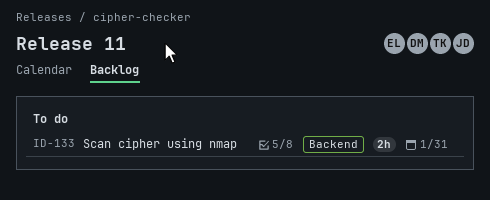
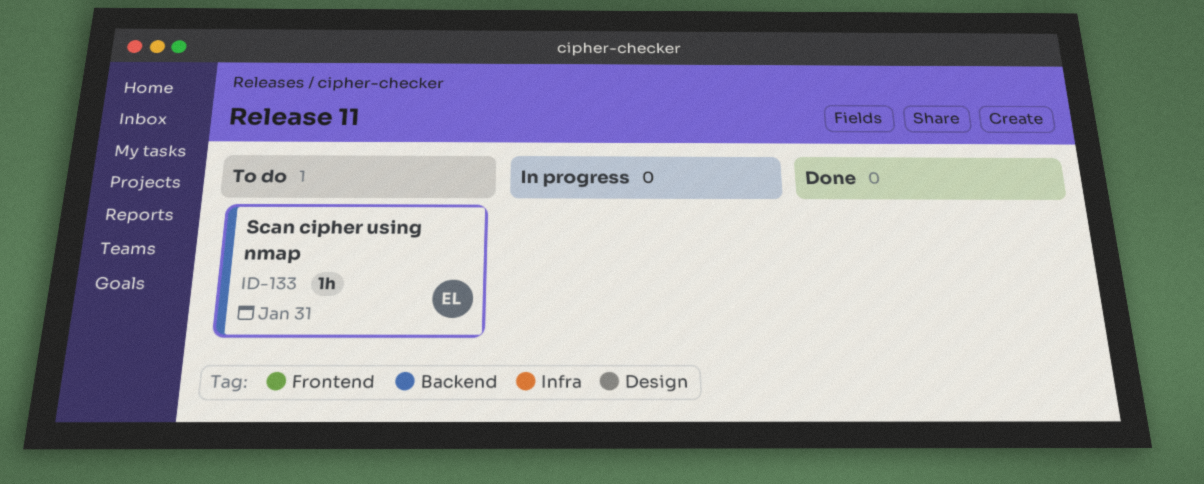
ID-133, estimate: 2h -> 1h

